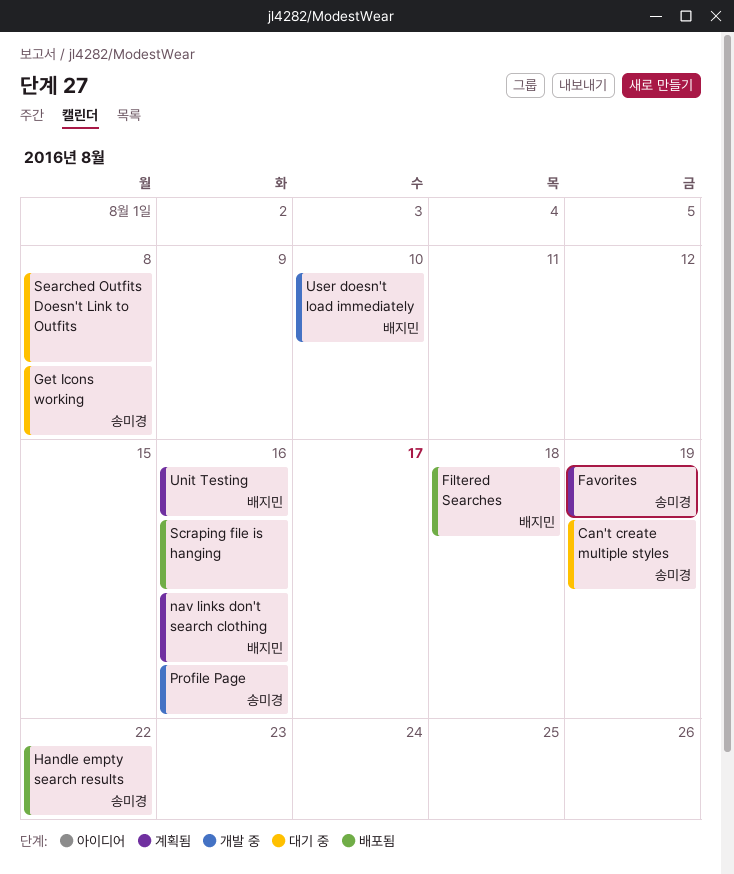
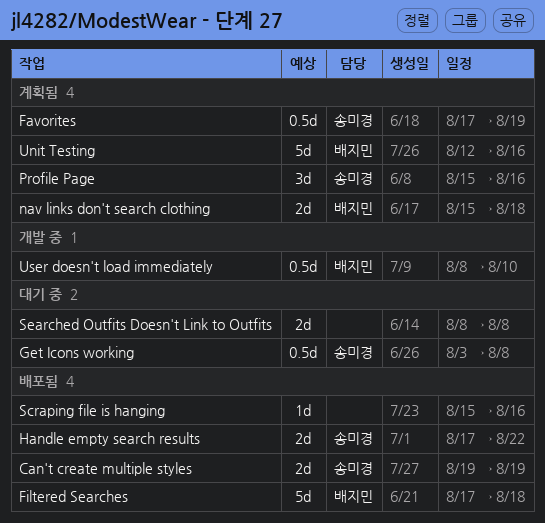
Can't create multiple styles, status: 대기 중 -> 배포됨
nav links don't search clothing, due: Aug 16 -> Aug 18
Profile Page, status: 개발 중 -> 계획됨

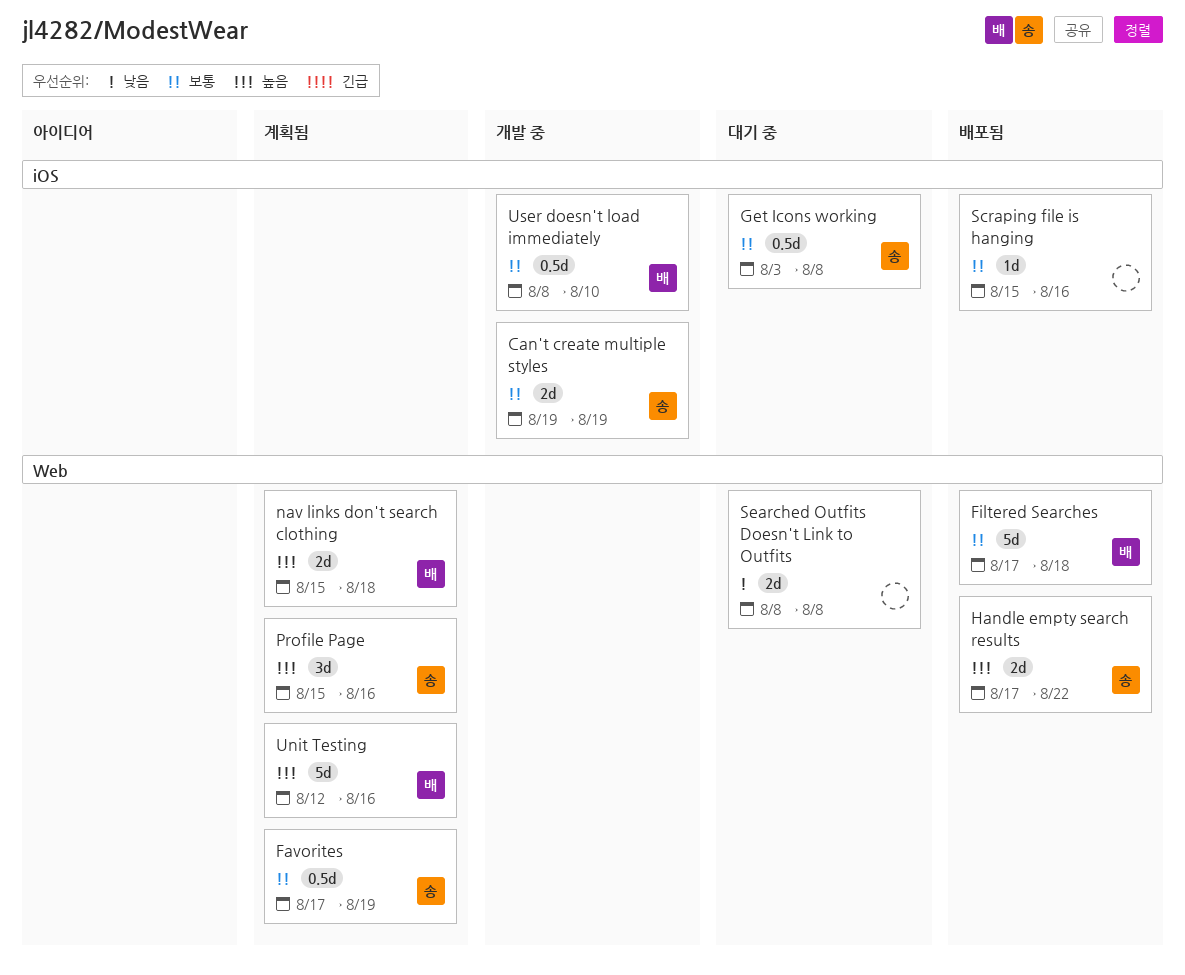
Can't create multiple styles, status: 배포됨 -> 개발 중

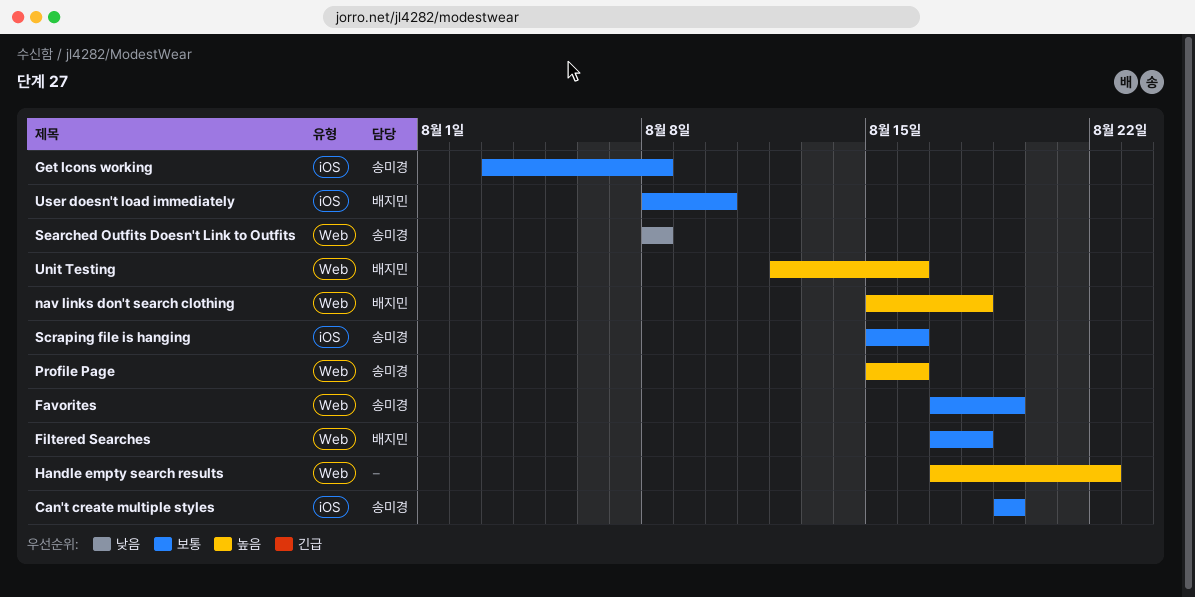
Handle empty search results, owner: 송미경 -> none
Scraping file is hanging, owner: none -> 송미경
Searched Outfits Doesn't Link to Outfits, owner: none -> 송미경

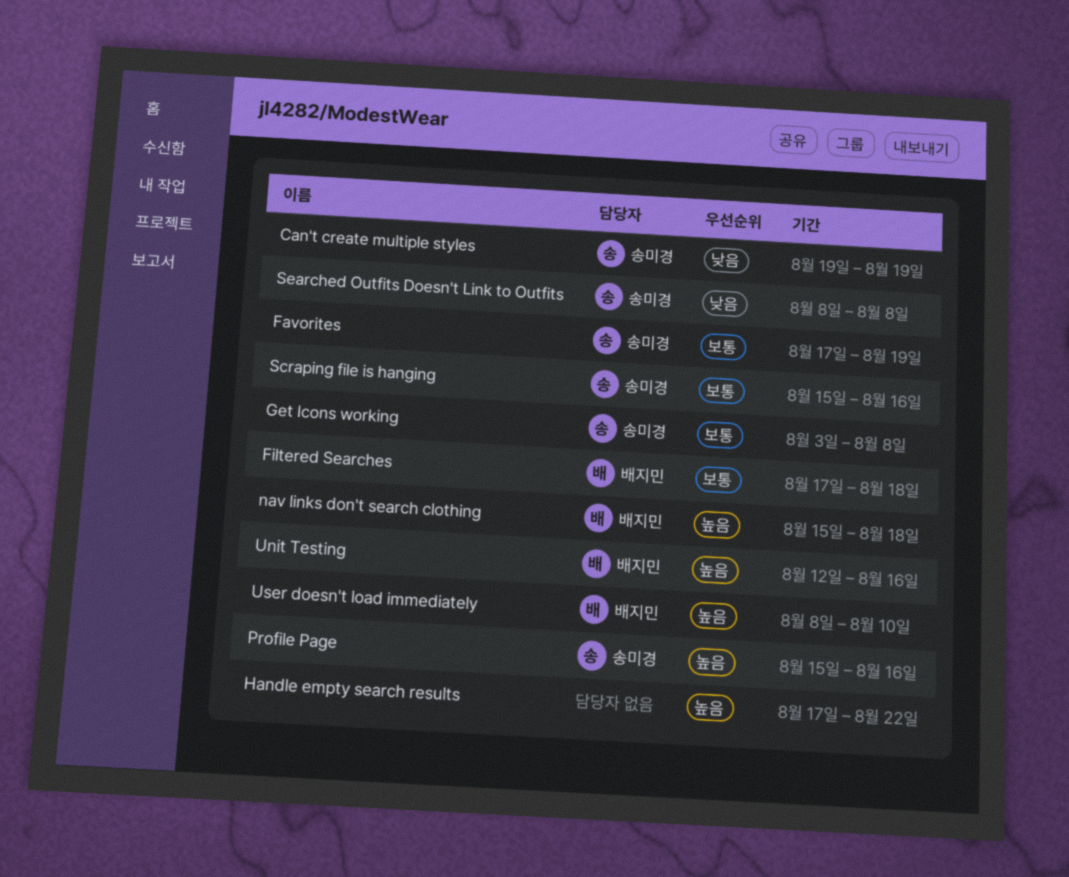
Can't create multiple styles, priority: 보통 -> 낮음
User doesn't load immediately, priority: 보통 -> 높음

